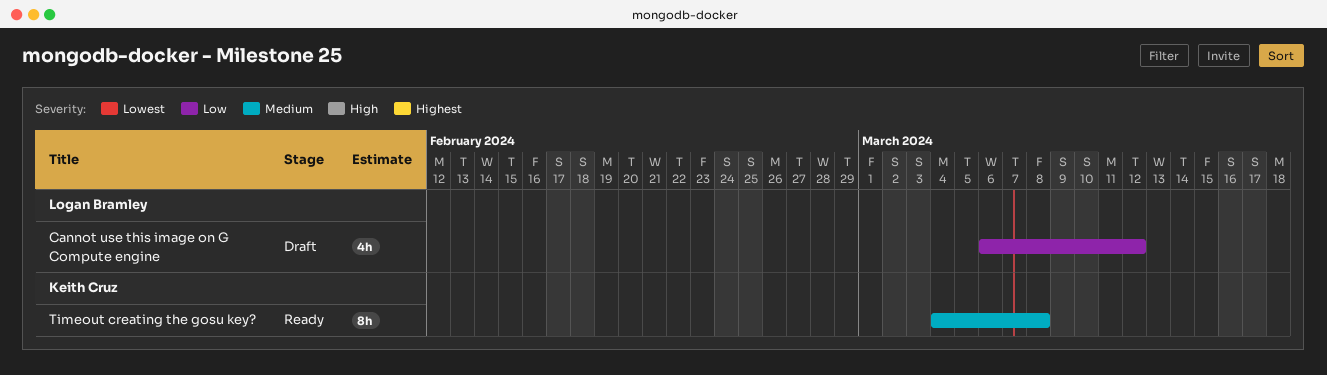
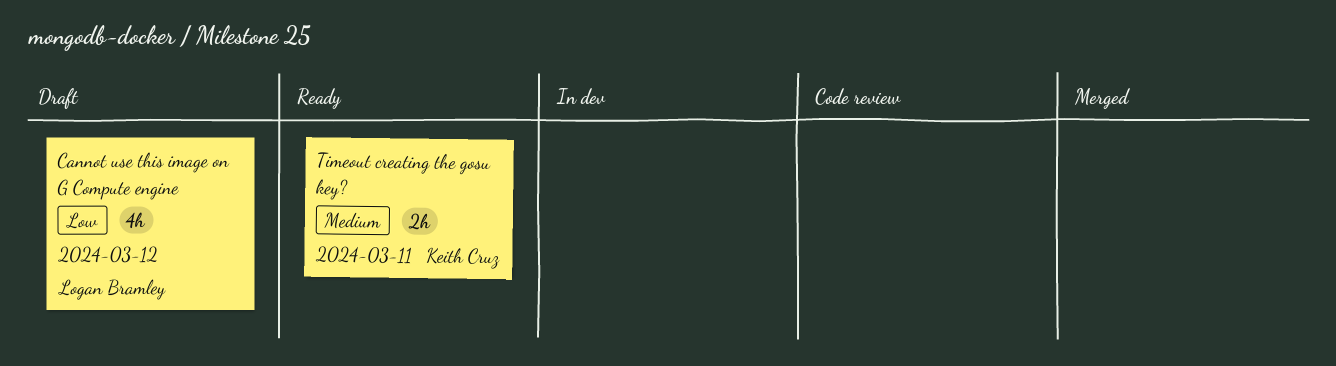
Timeout creating the gosu key?, estimate: 8h -> 2h
Timeout creating the gosu key?, due: Mar 8 -> Mar 11

